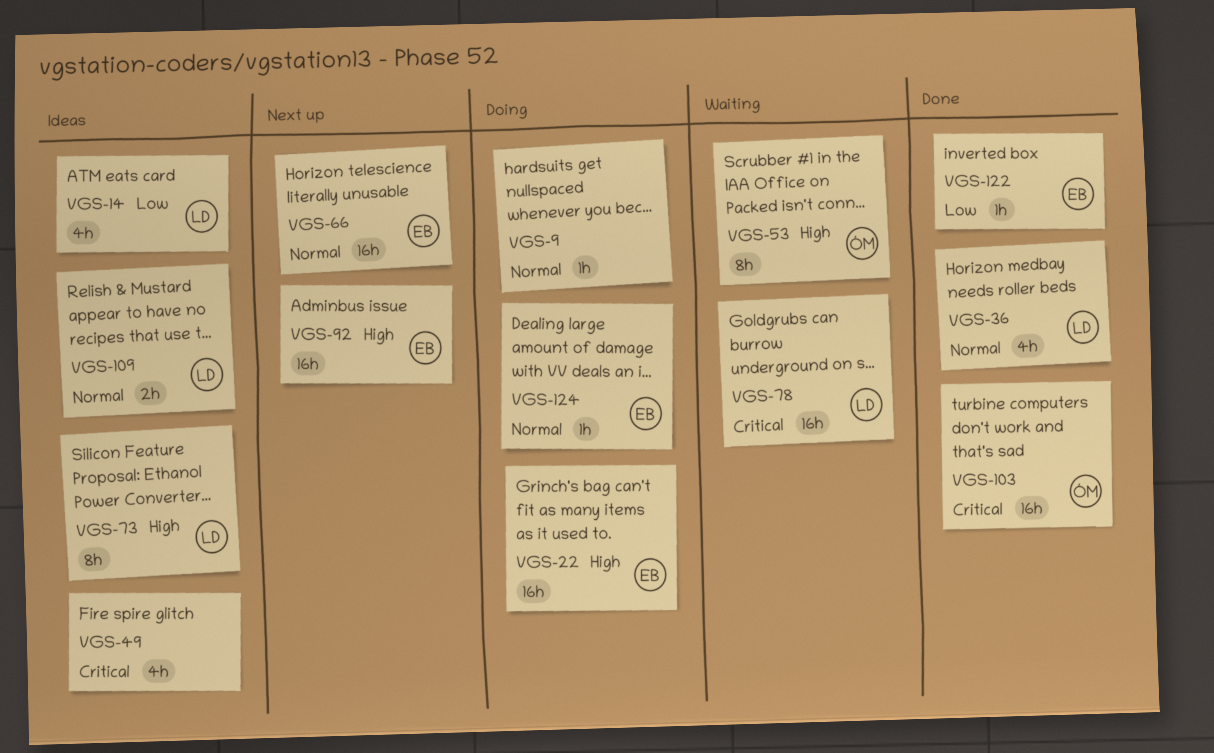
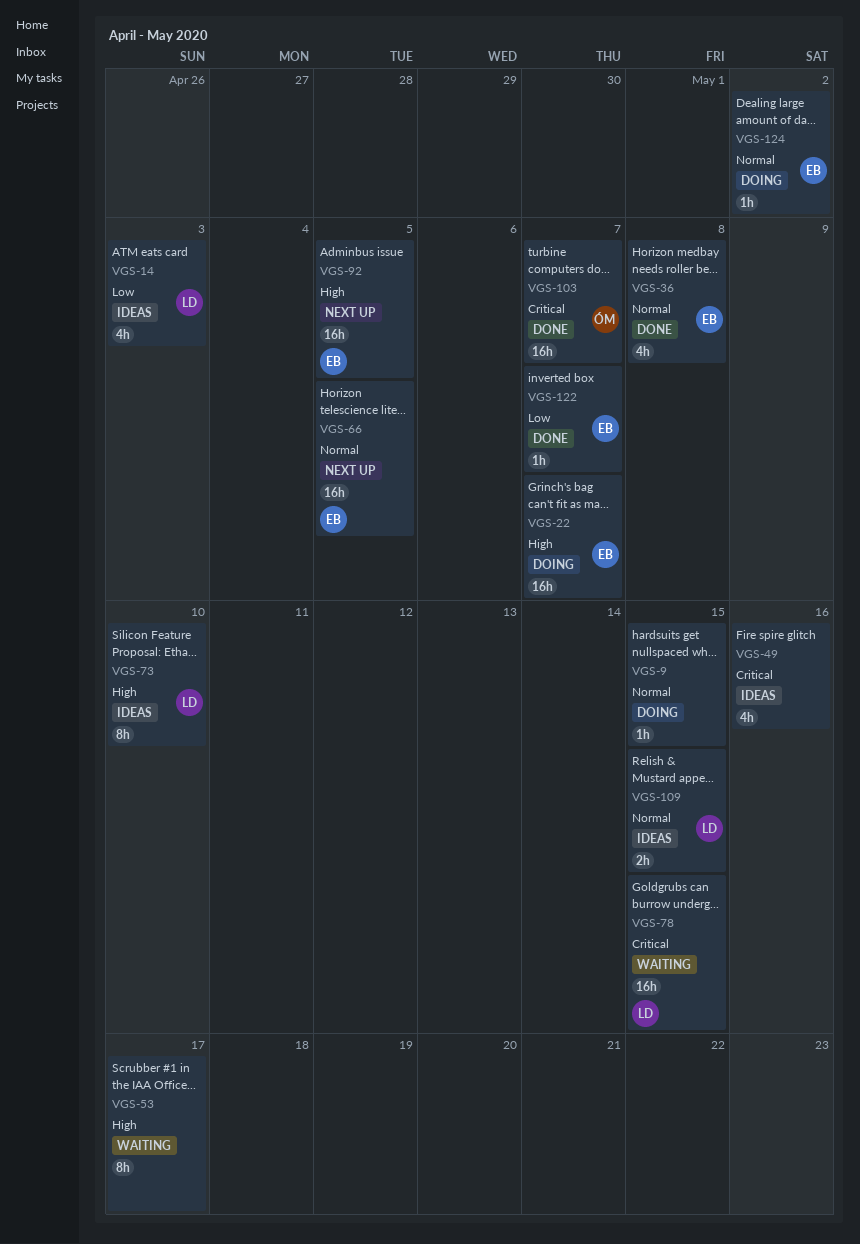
VGS-36, owner: LD -> EB
VGS-53, owner: ÓM -> none

